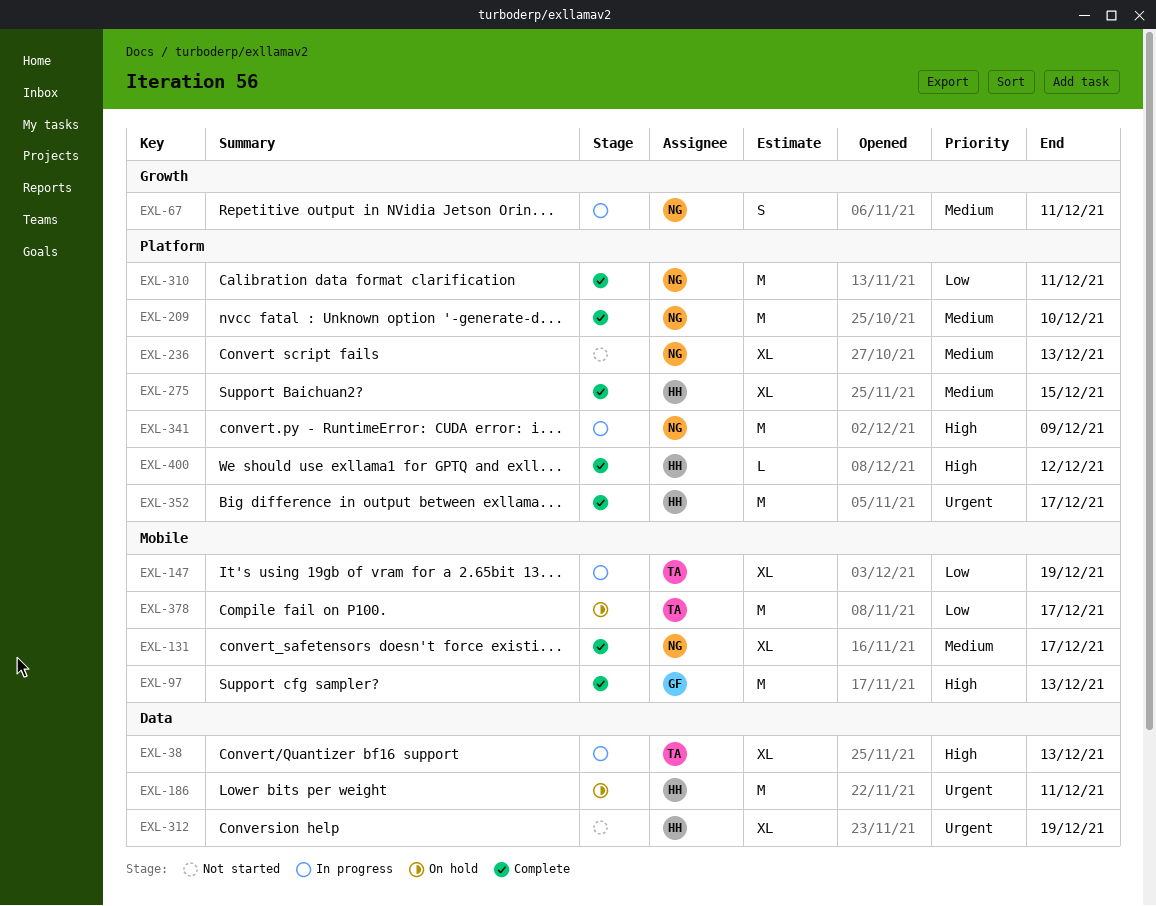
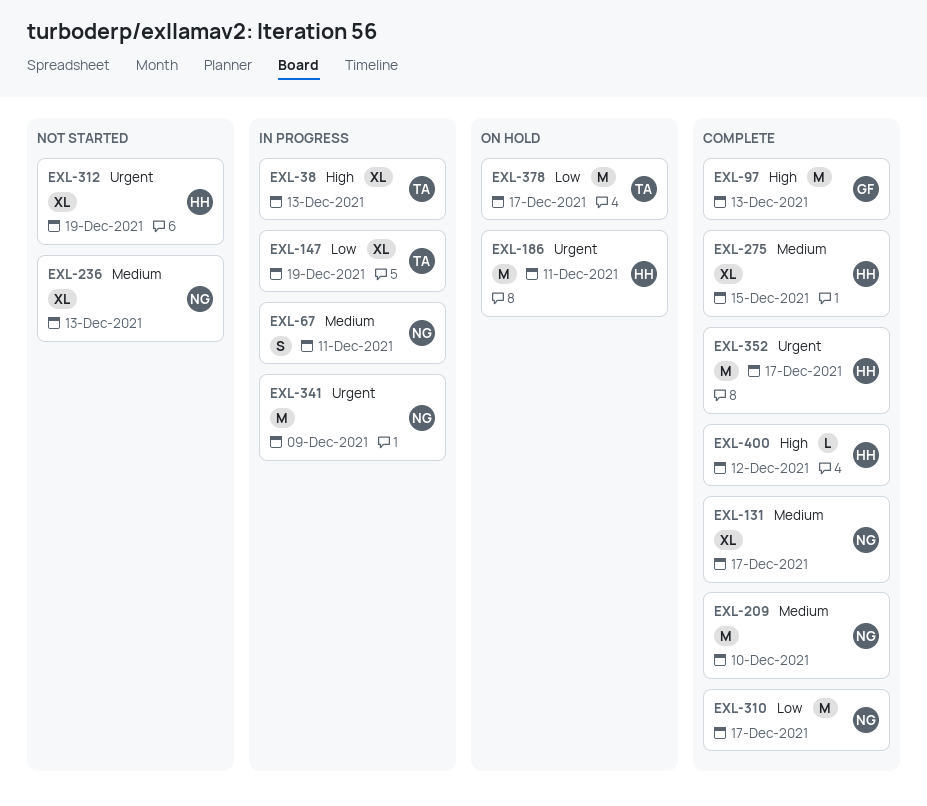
EXL-310, due: Dec 11 -> Dec 17
EXL-341, priority: High -> Urgent

